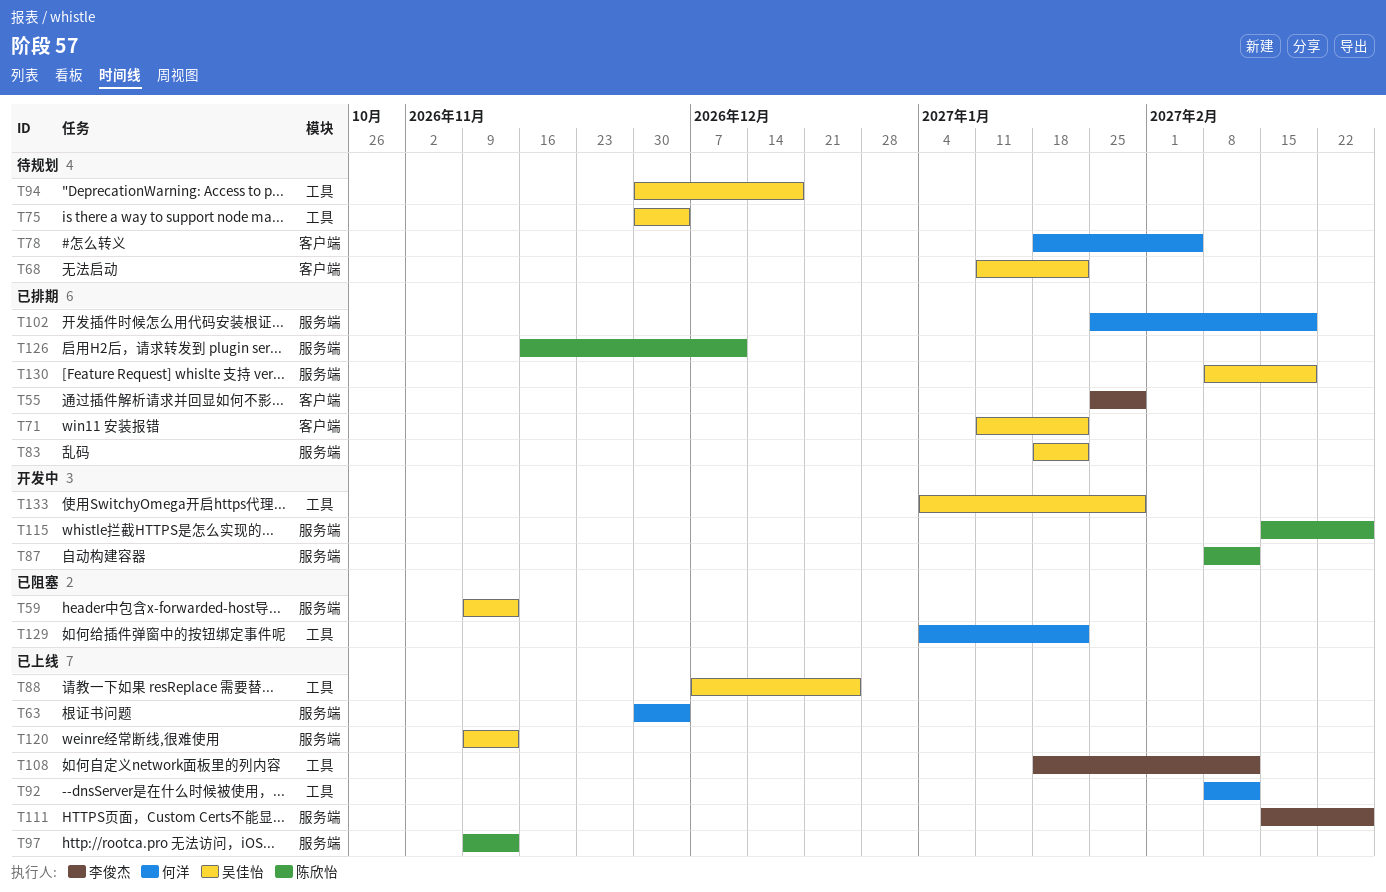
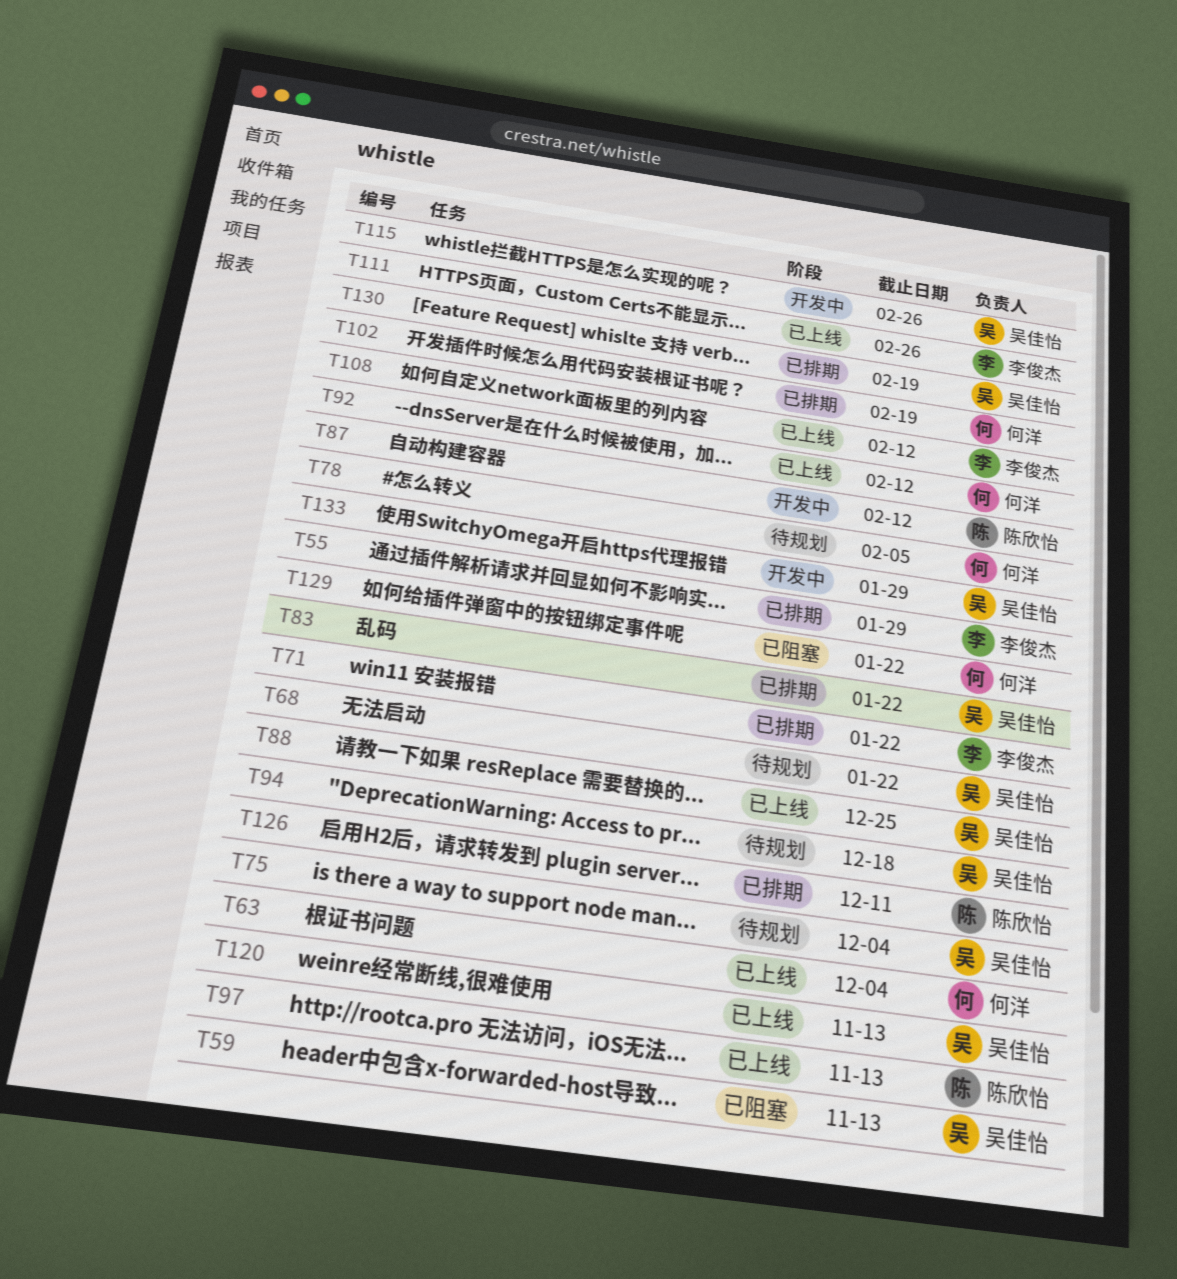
T71, owner: 吴佳怡 -> 李俊杰
T115, owner: 陈欣怡 -> 吴佳怡

